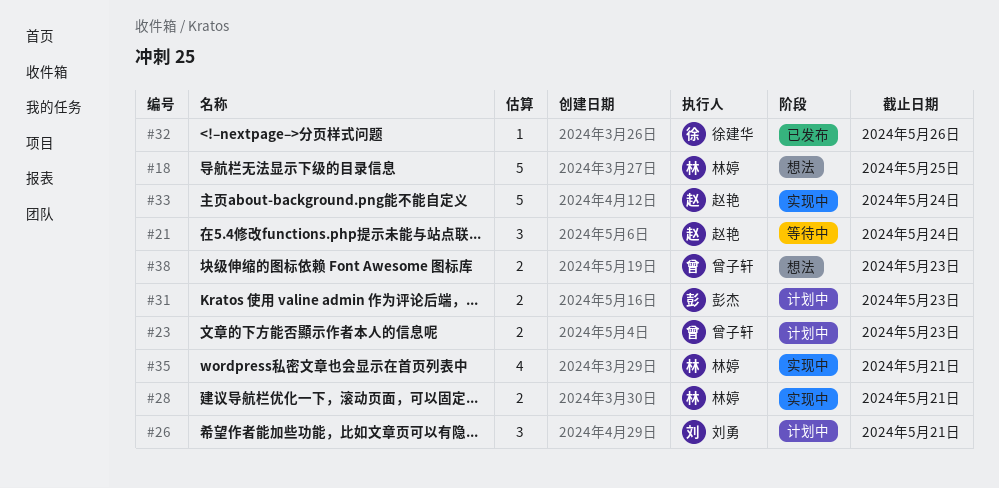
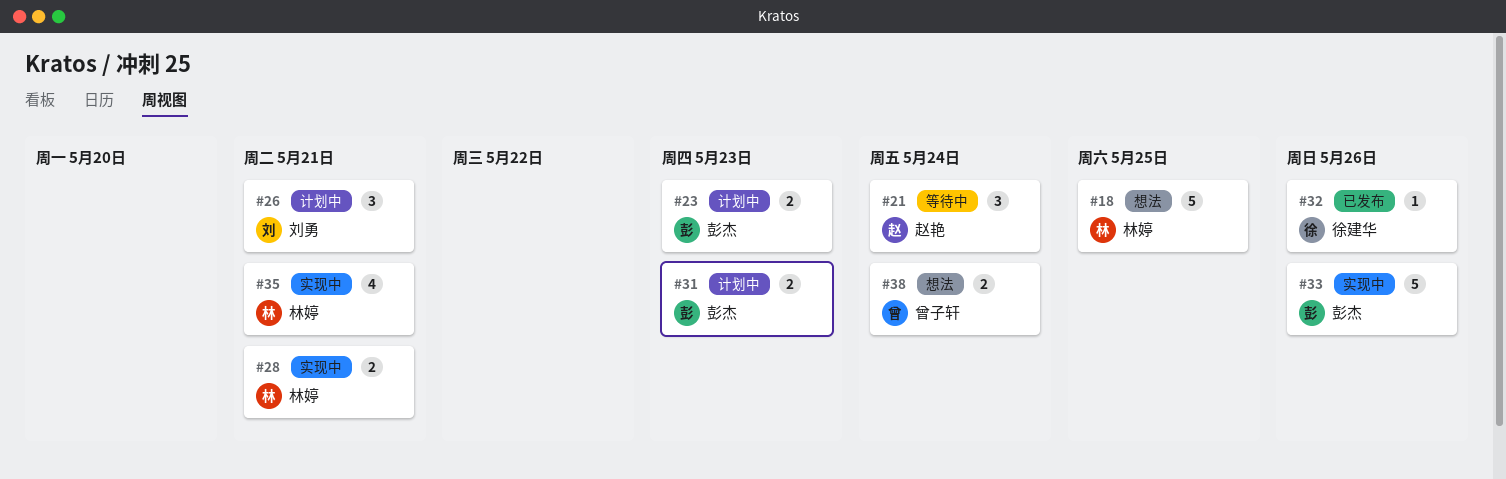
#23, owner: 曾子轩 -> 彭杰
#33, owner: 赵艳 -> 彭杰
#33, due: May 24 -> May 26
#38, due: May 23 -> May 24

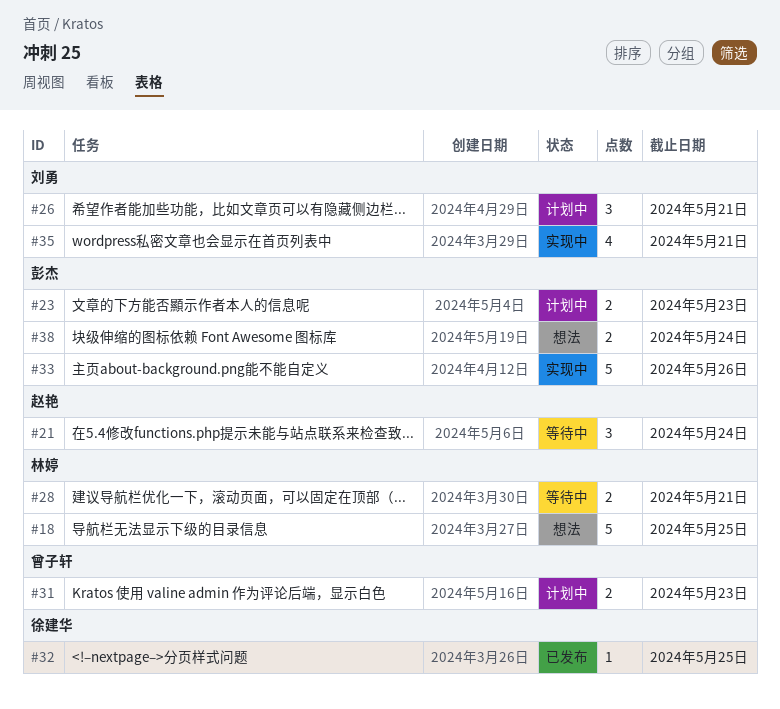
#28, status: 实现中 -> 等待中
#31, owner: 彭杰 -> 曾子轩
#32, due: May 26 -> May 25
#35, owner: 林婷 -> 刘勇
#38, owner: 曾子轩 -> 彭杰

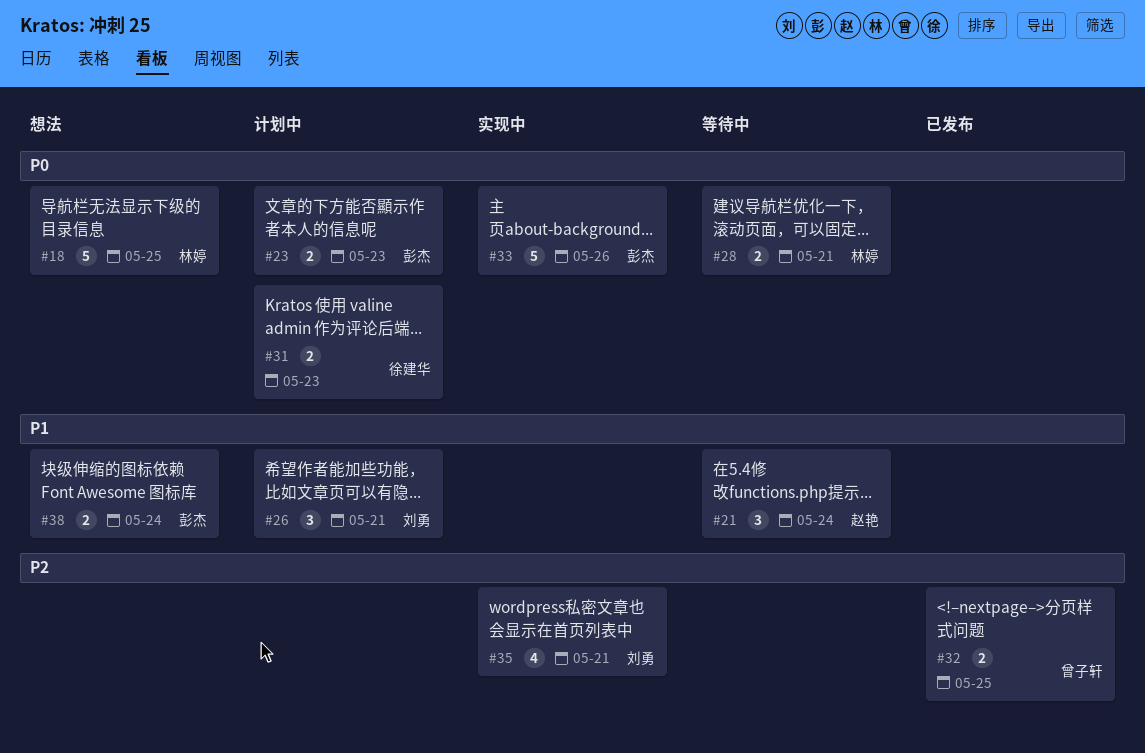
#31, owner: 曾子轩 -> 徐建华
#32, owner: 徐建华 -> 曾子轩
#32, estimate: 1 -> 2

